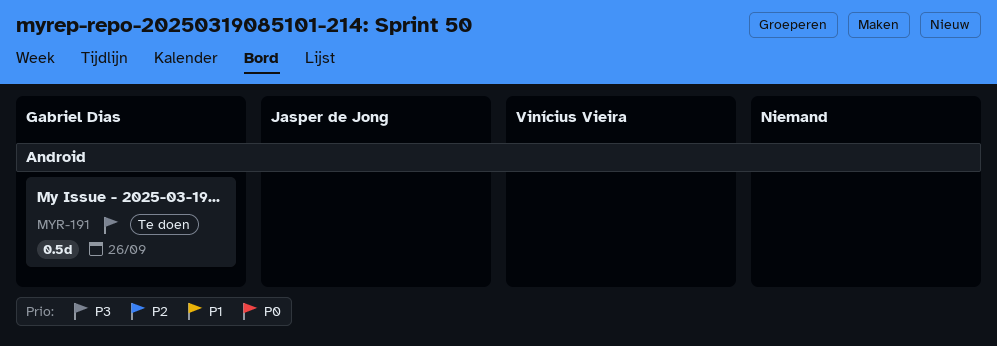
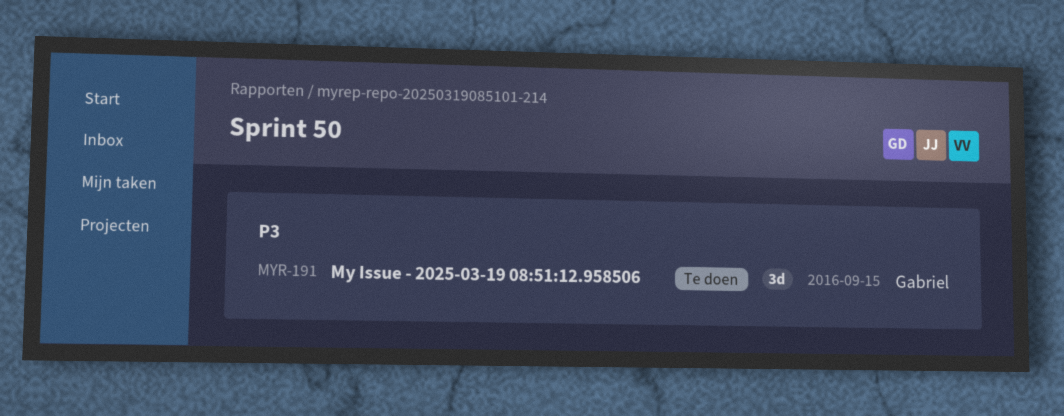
MYR-191, estimate: 0.5d -> 3d
MYR-191, due: Sep 26 -> Sep 15

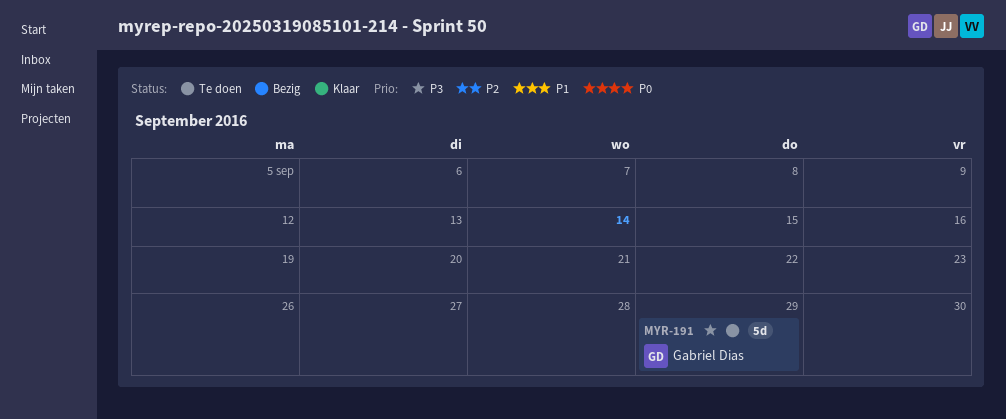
MYR-191, estimate: 3d -> 5d
MYR-191, due: Sep 15 -> Sep 29

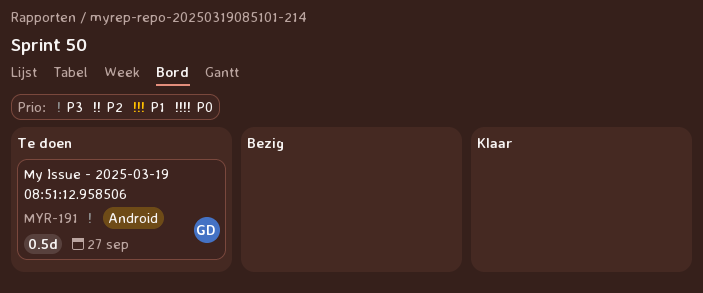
MYR-191, estimate: 5d -> 0.5d
MYR-191, due: Sep 29 -> Sep 27

